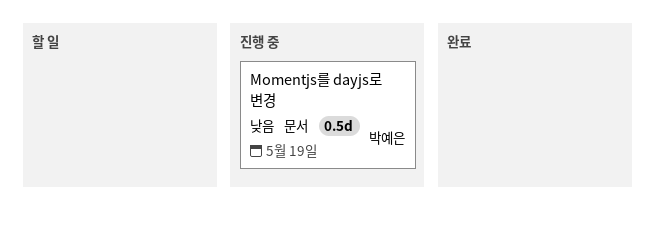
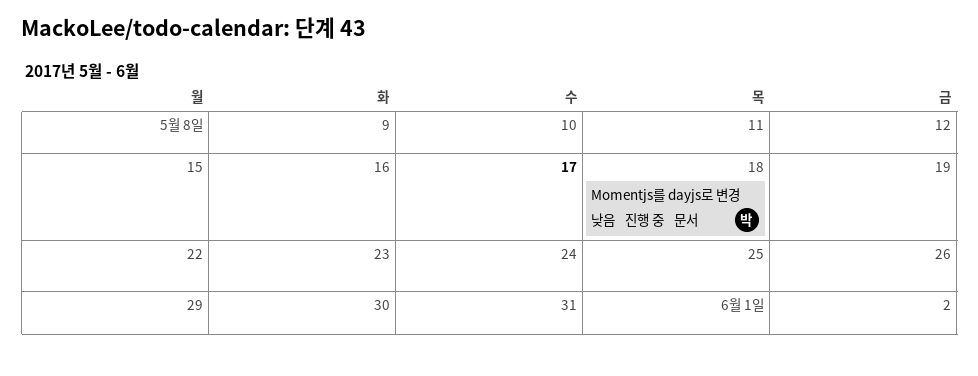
Momentjs를 dayjs로 변경, due: May 19 -> May 18

